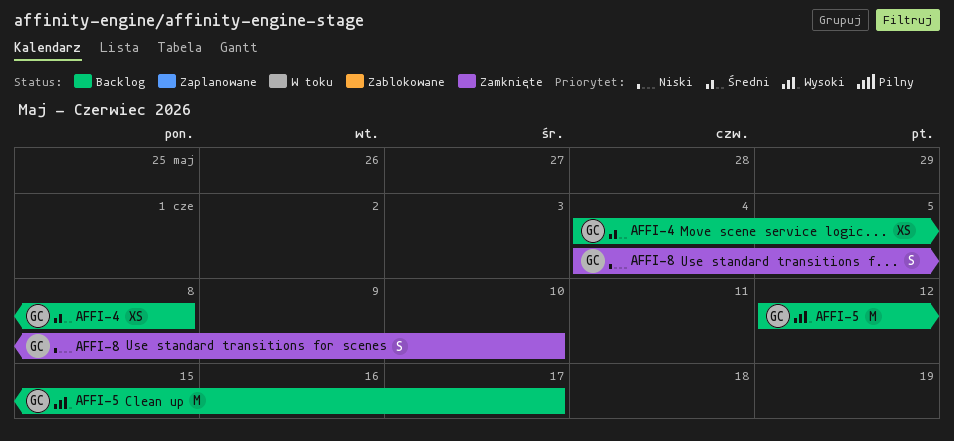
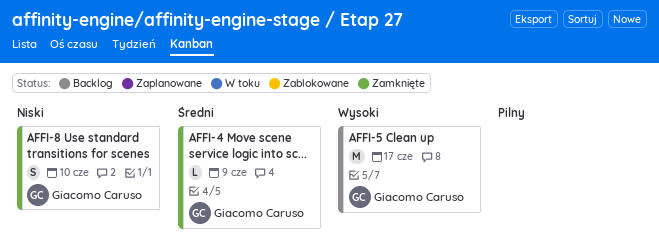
AFFI-4, status: Backlog -> Zamknięte
AFFI-4, estimate: XS -> L
AFFI-4, due: Jun 8 -> Jun 9

